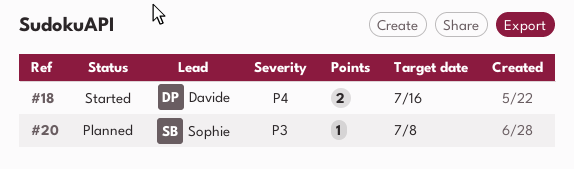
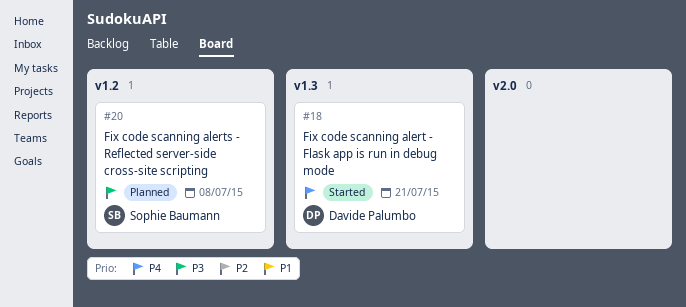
#18, due: Jul 16 -> Jul 21

